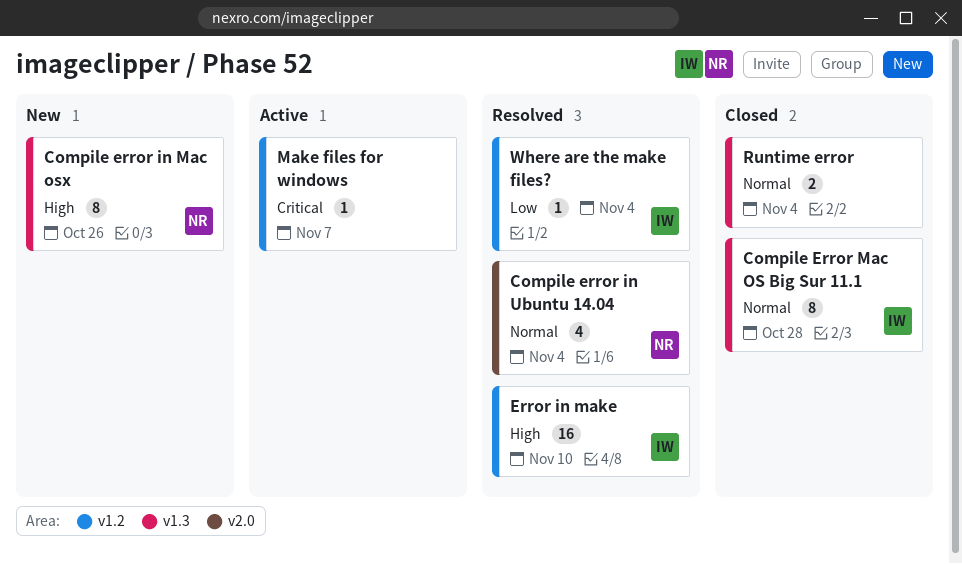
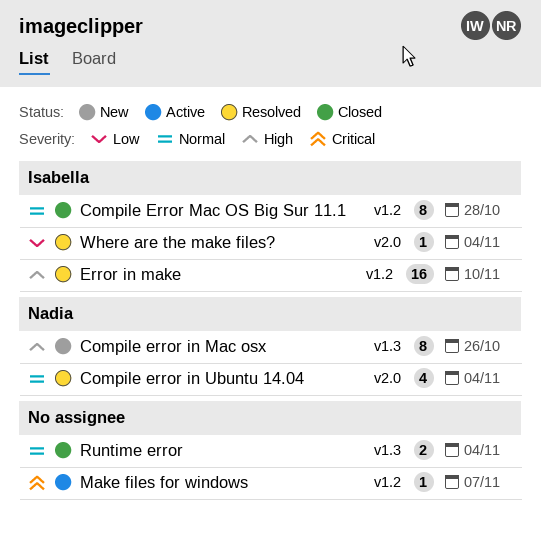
Compile Error Mac OS Big Sur 11.1, label: v1.3 -> v1.2
Where are the make files?, label: v1.2 -> v2.0

